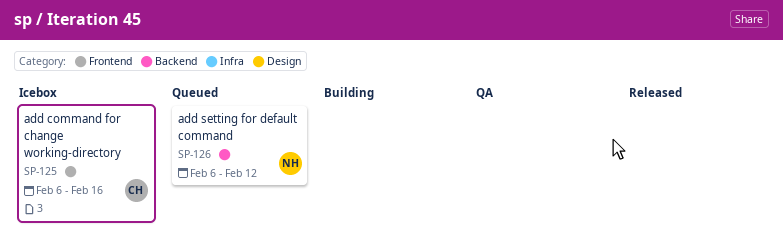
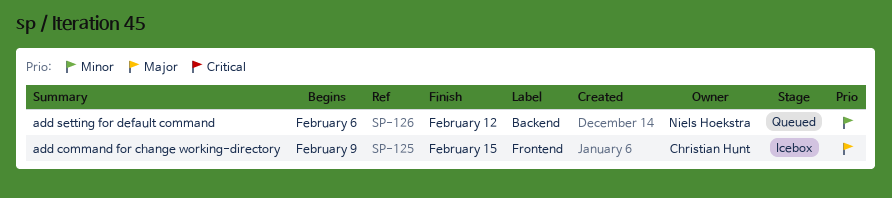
SP-125, start: Feb 6 -> Feb 9
SP-125, due: Feb 16 -> Feb 15

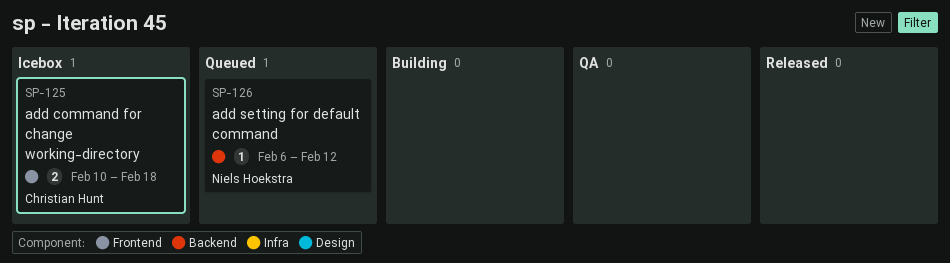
SP-125, start: Feb 9 -> Feb 10
SP-125, due: Feb 15 -> Feb 18

